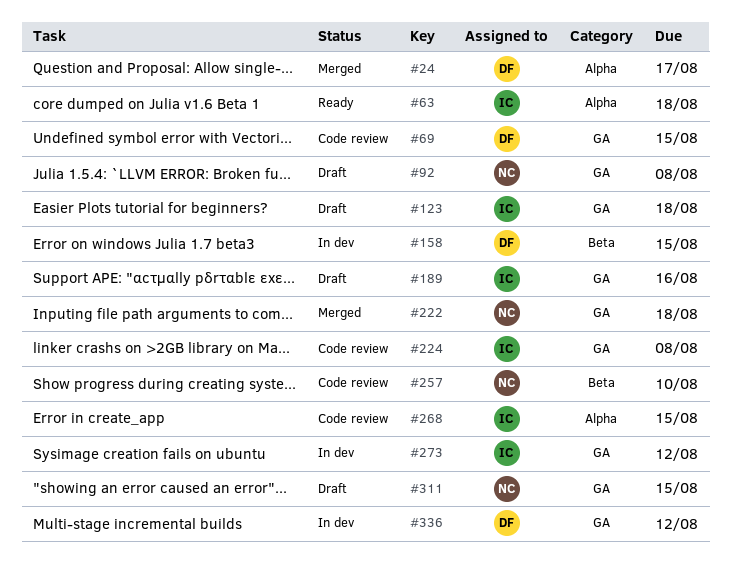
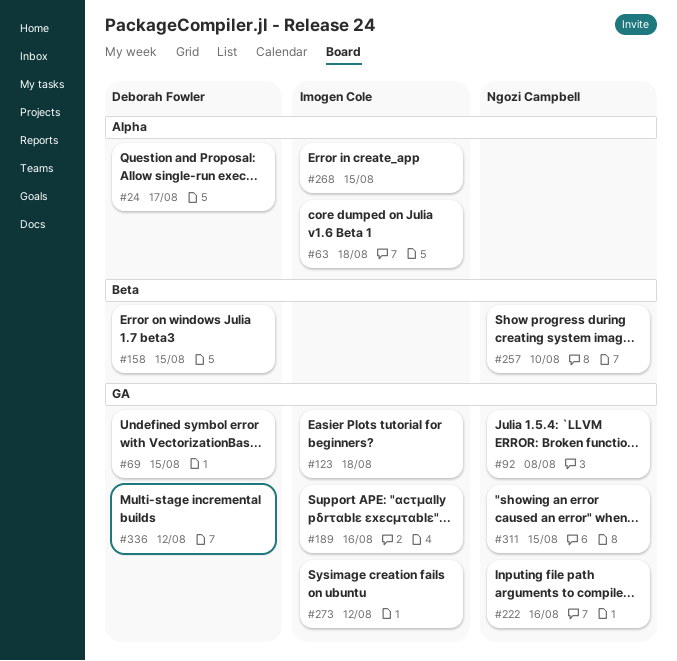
#222, due: Aug 18 -> Aug 16
#224: present -> none

